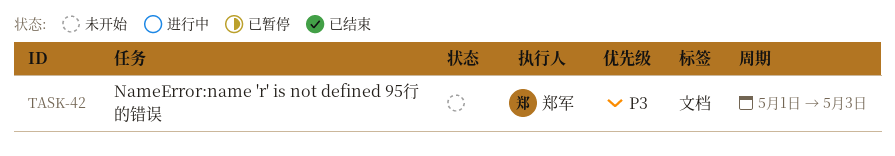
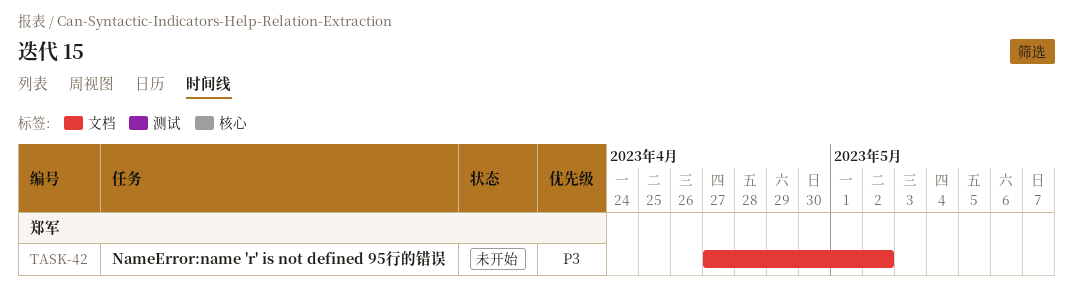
TASK-42, start: May 1 -> Apr 27
TASK-42, due: May 3 -> May 2

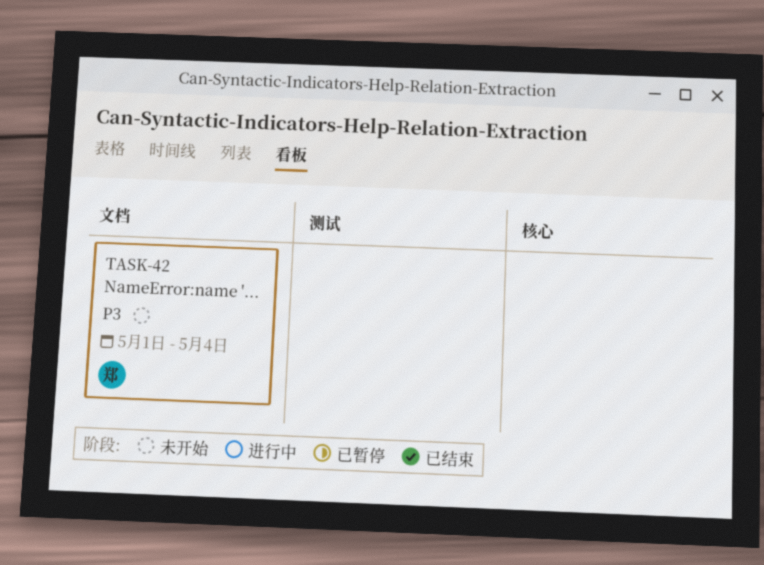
TASK-42, start: Apr 27 -> May 1
TASK-42, due: May 2 -> May 4

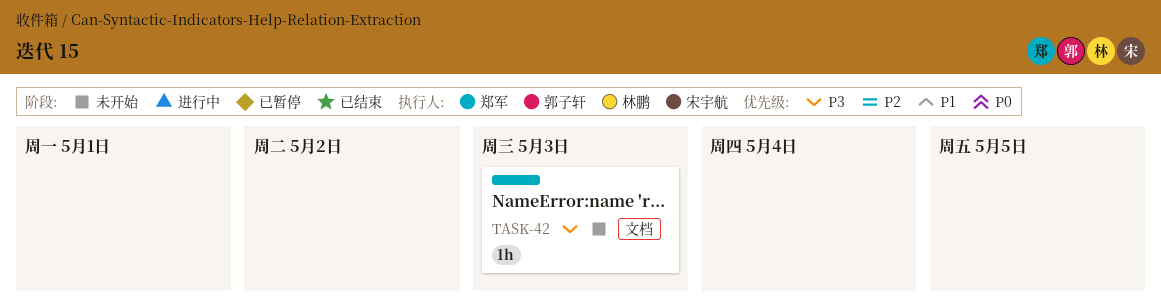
TASK-42, due: May 4 -> May 3

